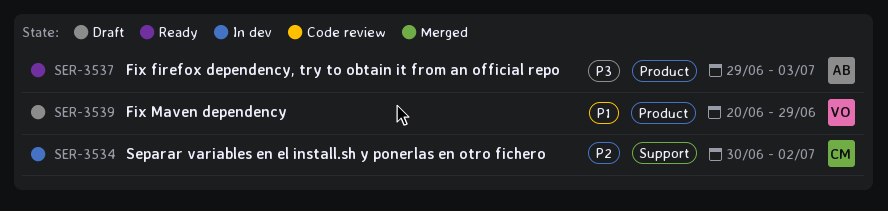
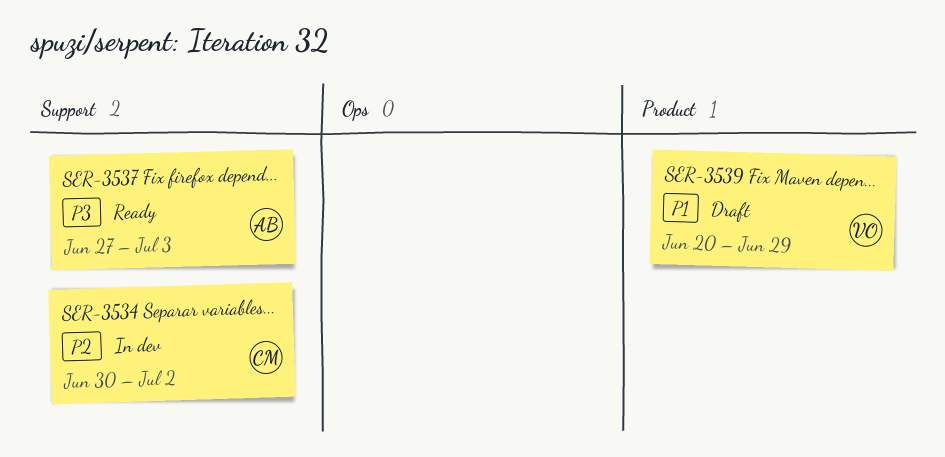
SER-3537, label: Product -> Support
SER-3537, start: Jun 29 -> Jun 27

